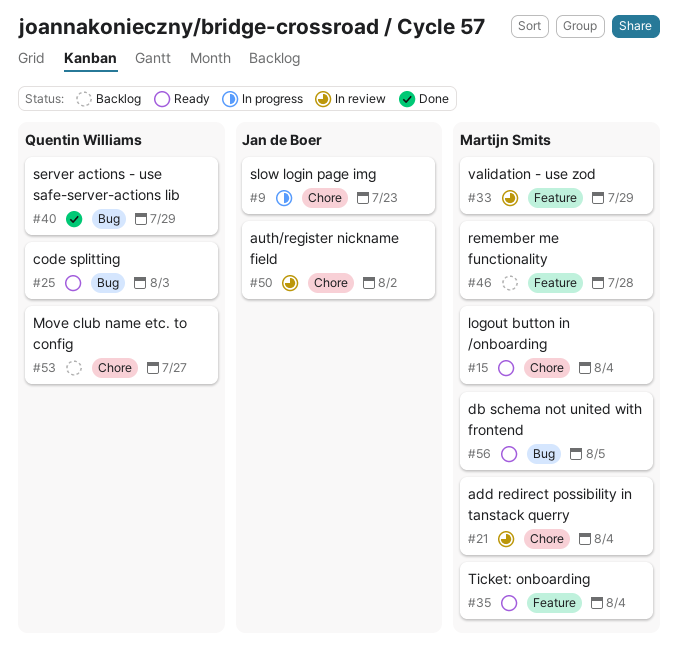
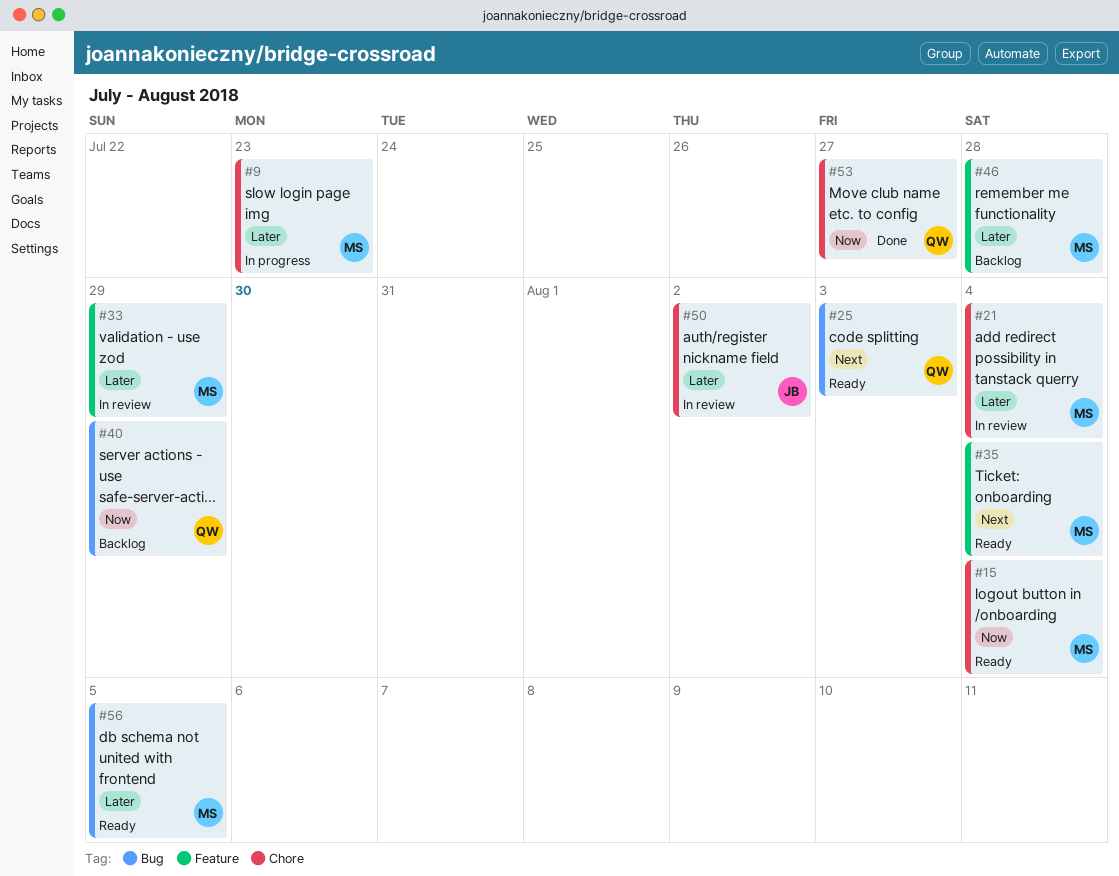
#9, owner: Jan de Boer -> Martijn Smits
#40, status: Done -> Backlog
#53, status: Backlog -> Done

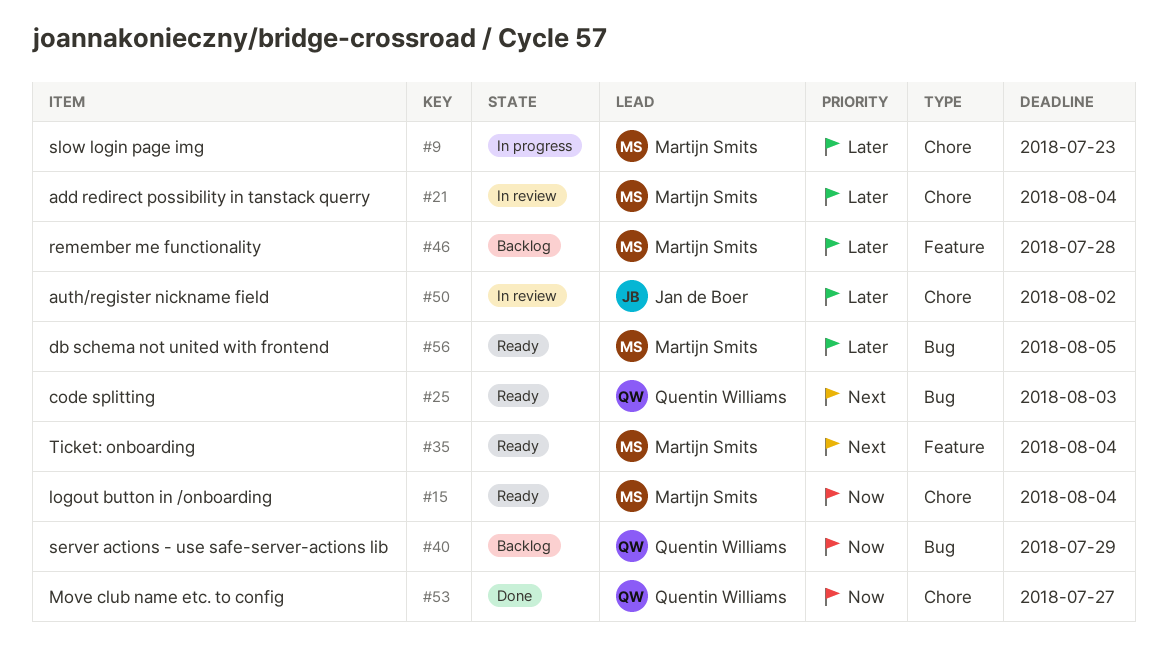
#33: present -> none

